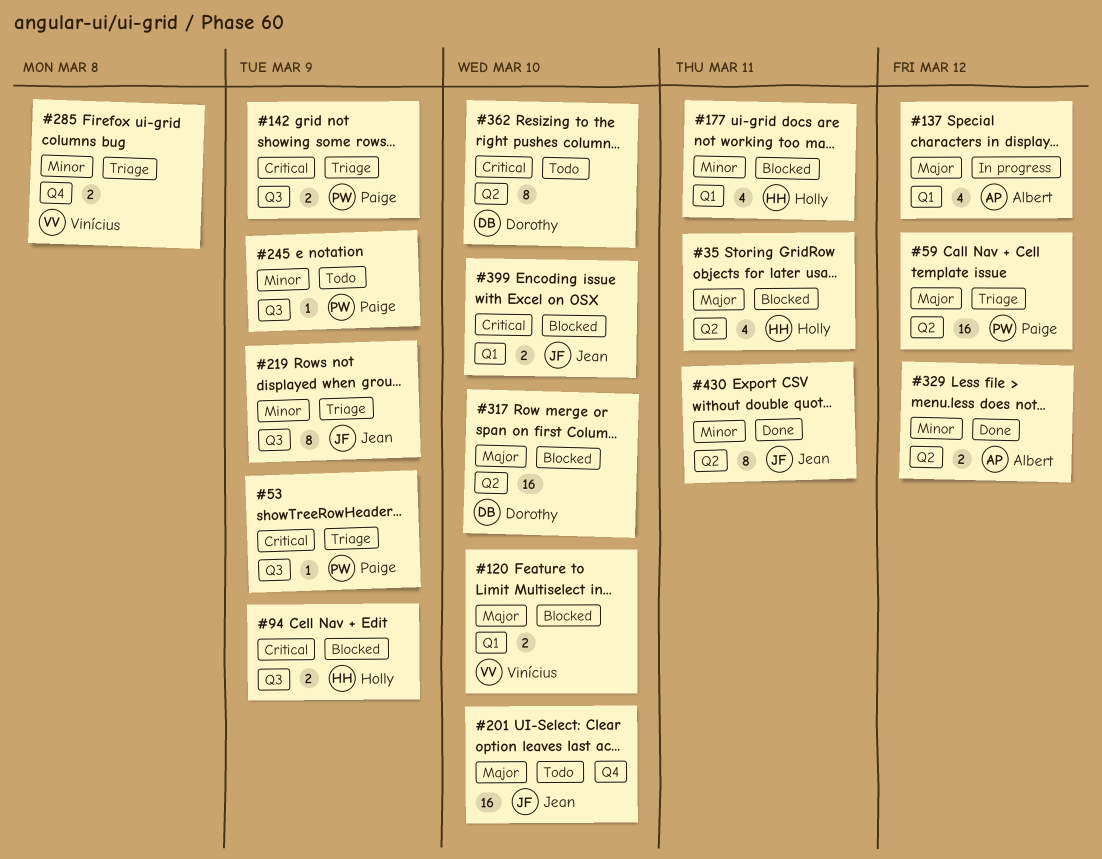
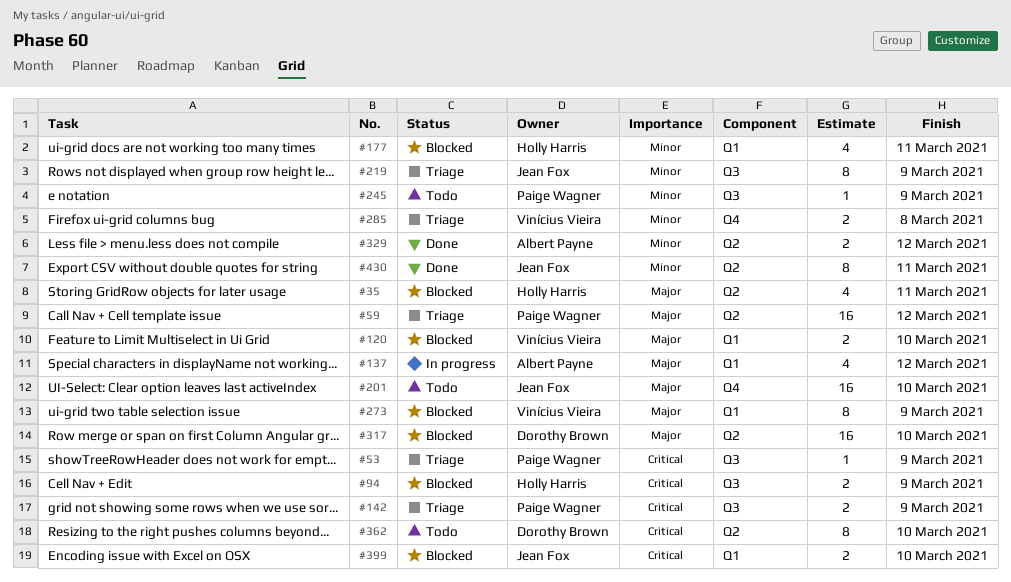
#273: none -> present

